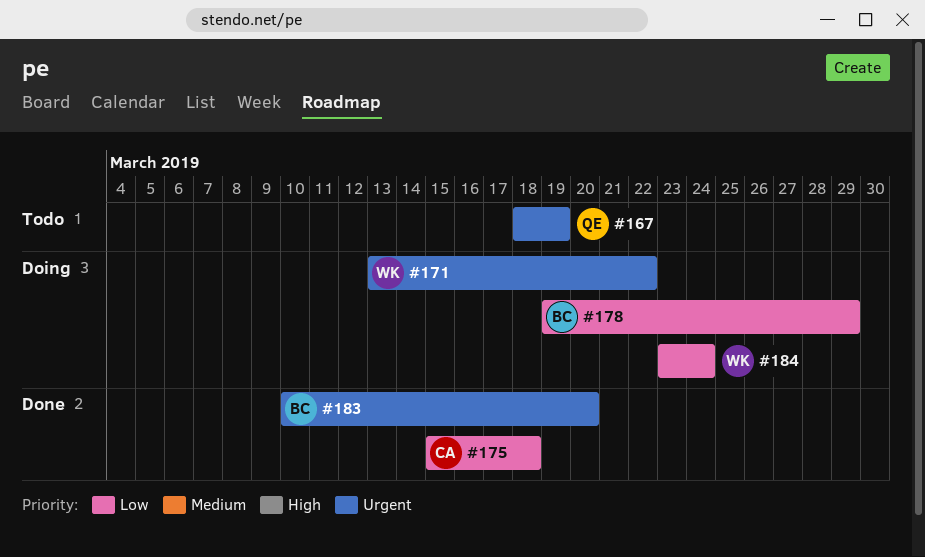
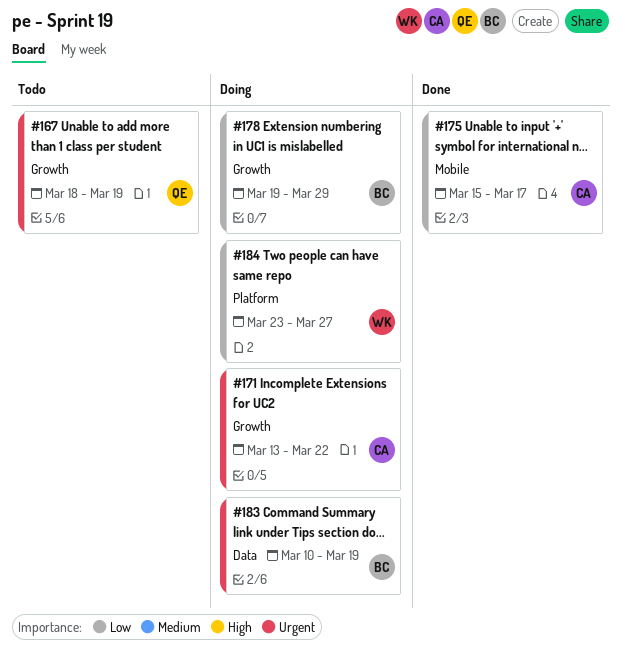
#171, owner: WK -> CA
#175, due: Mar 18 -> Mar 17
#183, status: Done -> Doing
#183, due: Mar 20 -> Mar 19
#184, due: Mar 24 -> Mar 27

